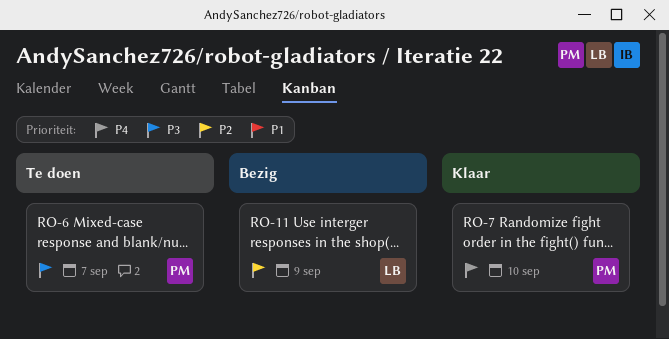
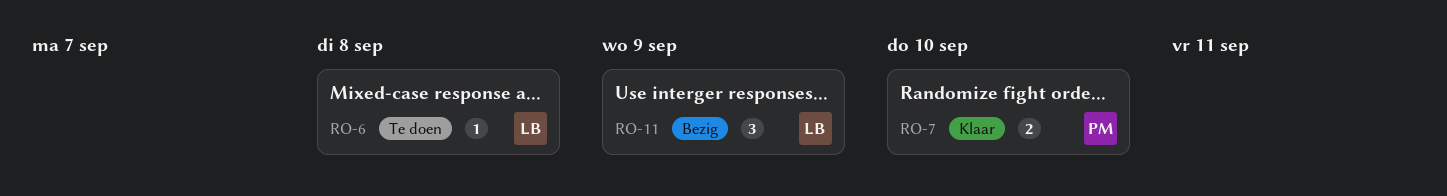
RO-6, owner: PM -> LB
RO-6, due: Sep 7 -> Sep 8

